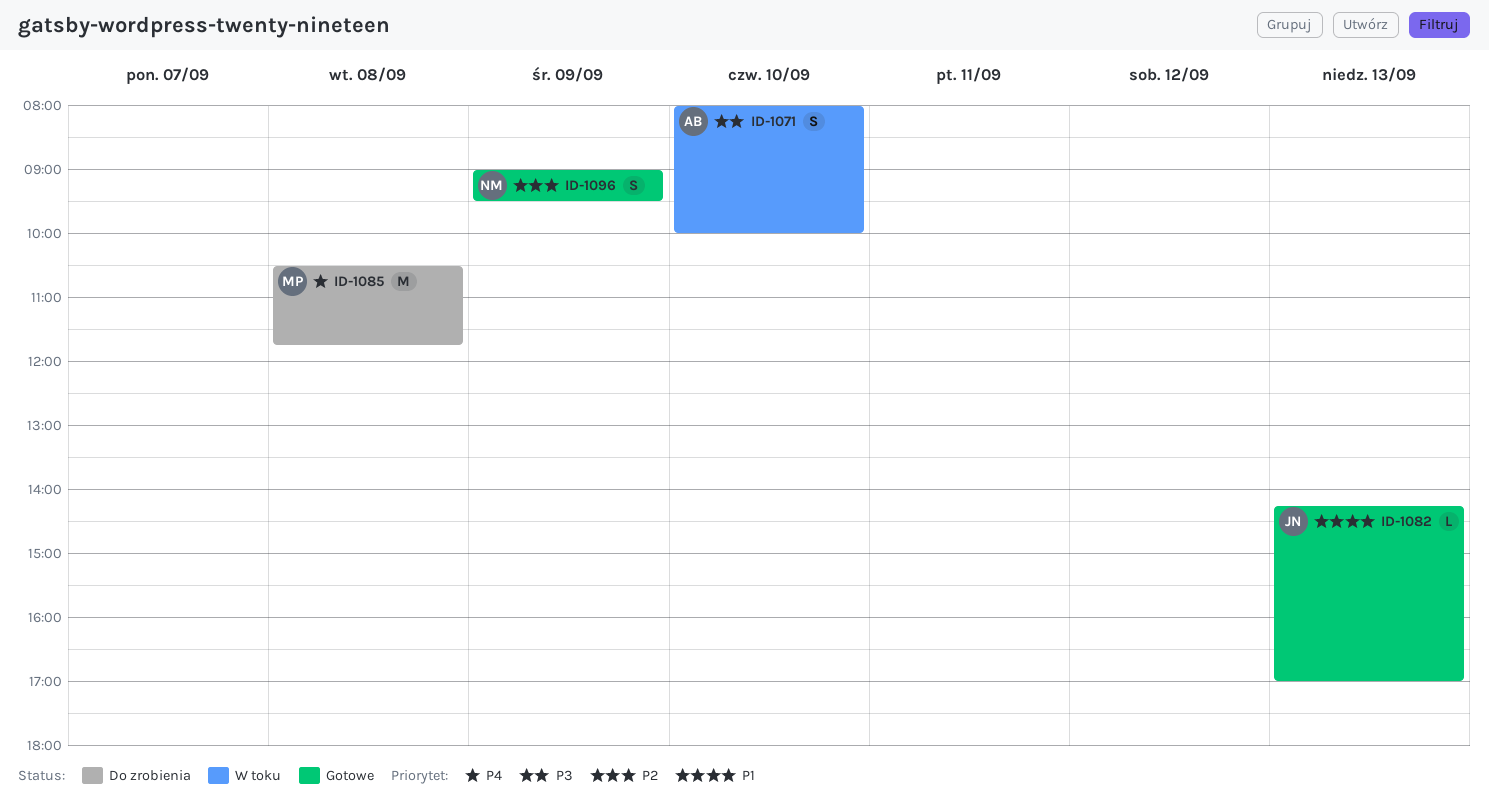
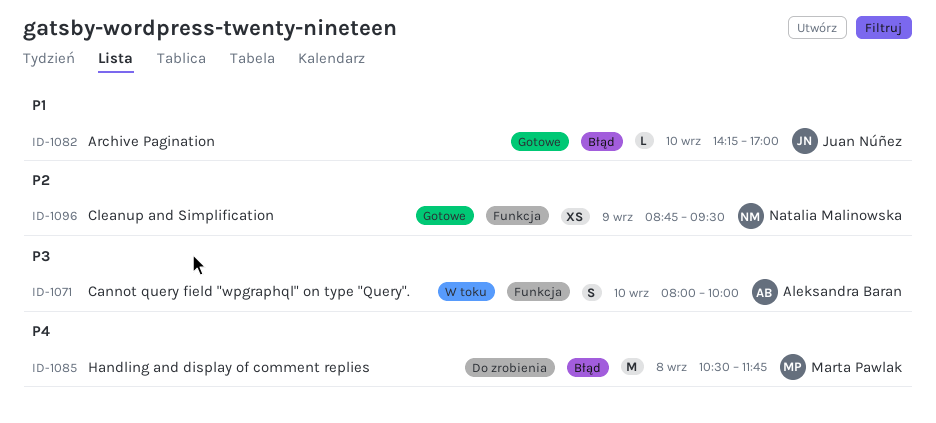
ID-1082, day: Sep 13 -> Sep 10
ID-1096, estimate: S -> XS
ID-1096, begins: 09:00 -> 08:45

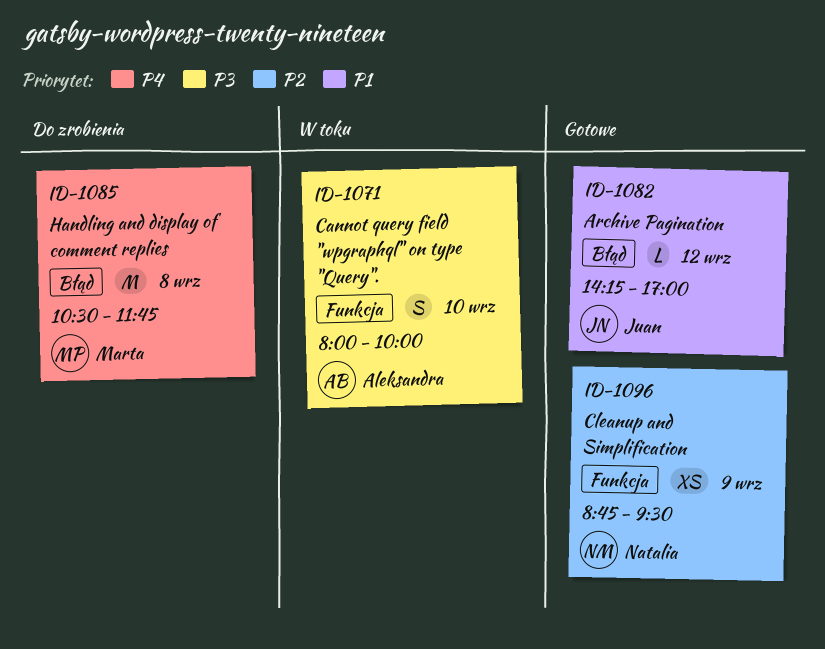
ID-1082, day: Sep 10 -> Sep 12

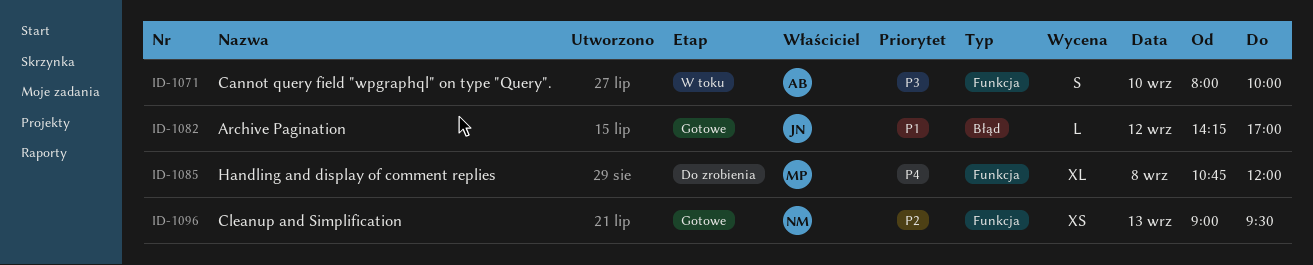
ID-1085, label: Błąd -> Funkcja
ID-1085, estimate: M -> XL
ID-1085, begins: 10:30 -> 10:45
ID-1085, ends: 11:45 -> 12:00
ID-1096, day: Sep 9 -> Sep 13
ID-1096, begins: 08:45 -> 09:00

